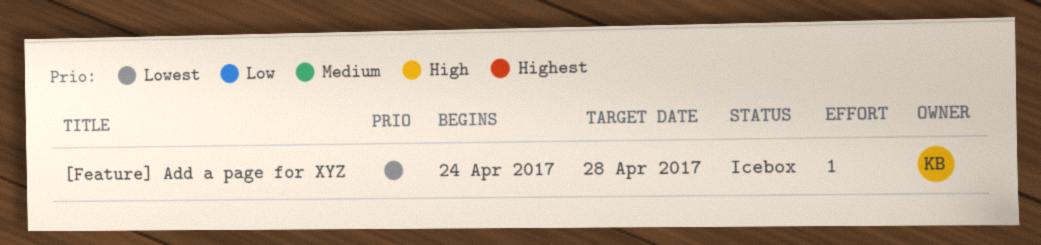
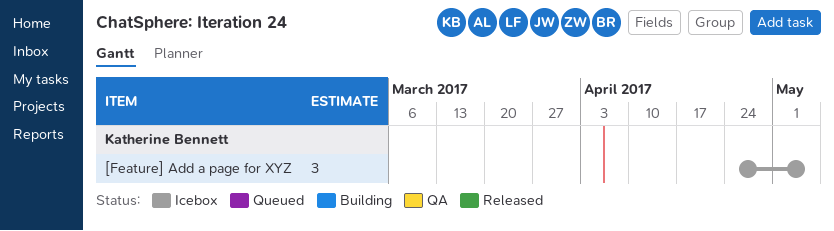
[Feature] Add a page for XYZ, estimate: 1 -> 3
[Feature] Add a page for XYZ, due: Apr 28 -> May 5

